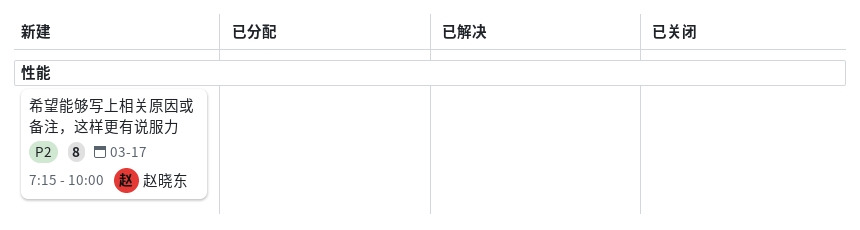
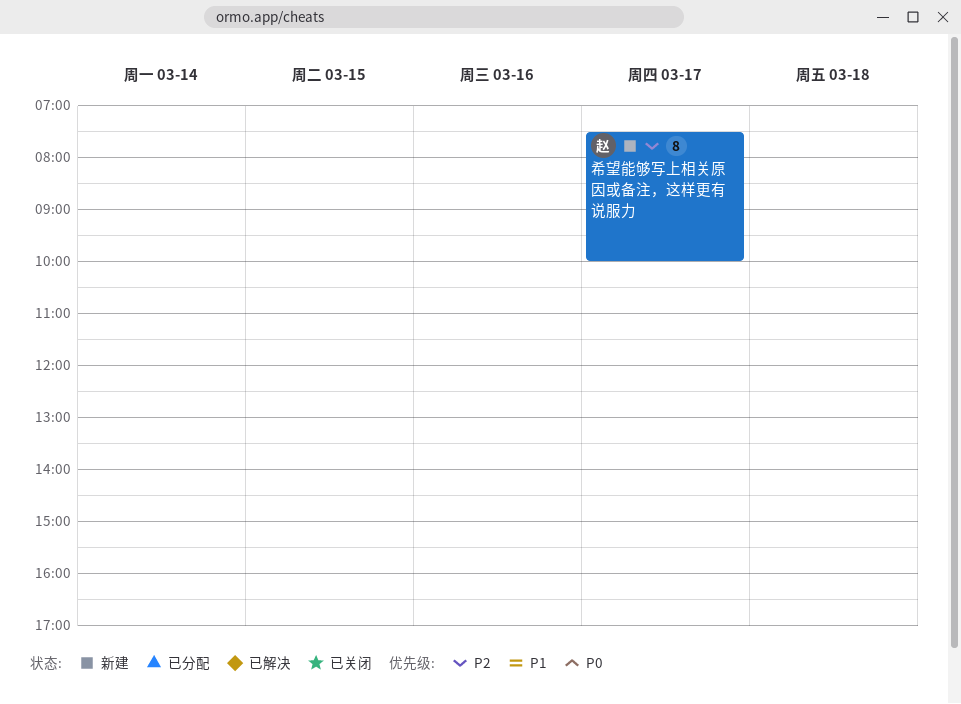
希望能够写上相关原因或备注，这样更有说服力, begins: 07:15 -> 07:30

